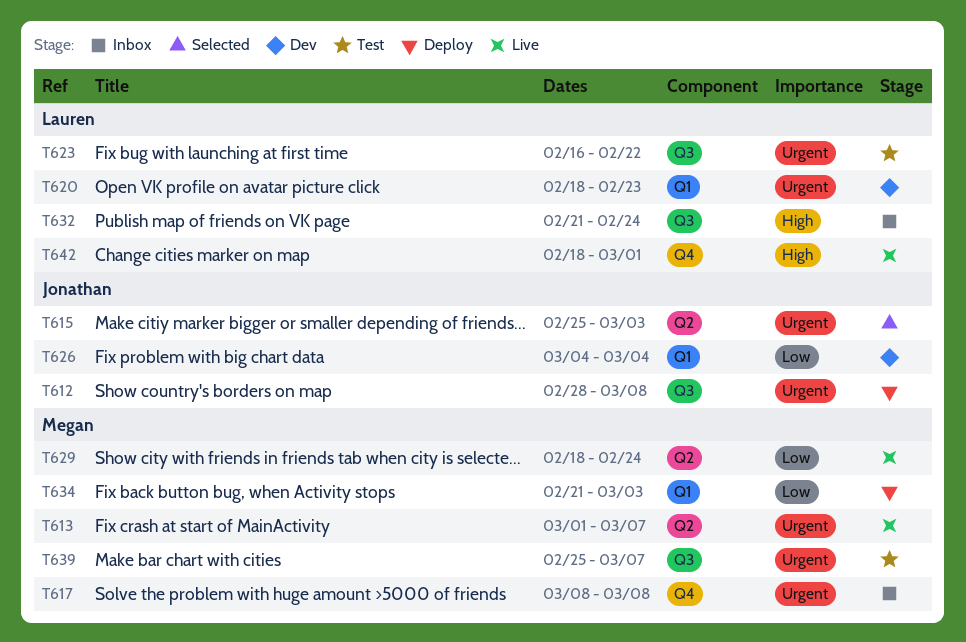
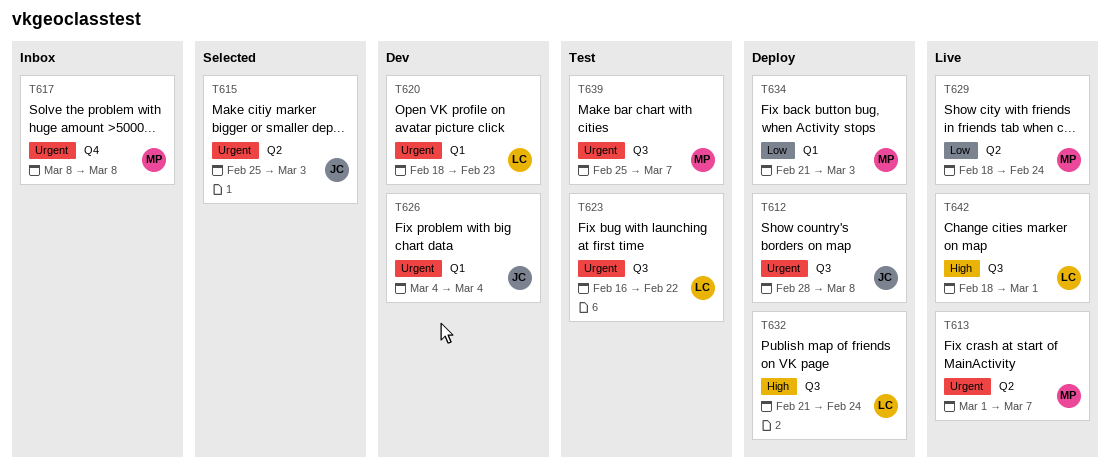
T626, priority: Low -> Urgent
T632, status: Inbox -> Deploy
T642, label: Q4 -> Q3

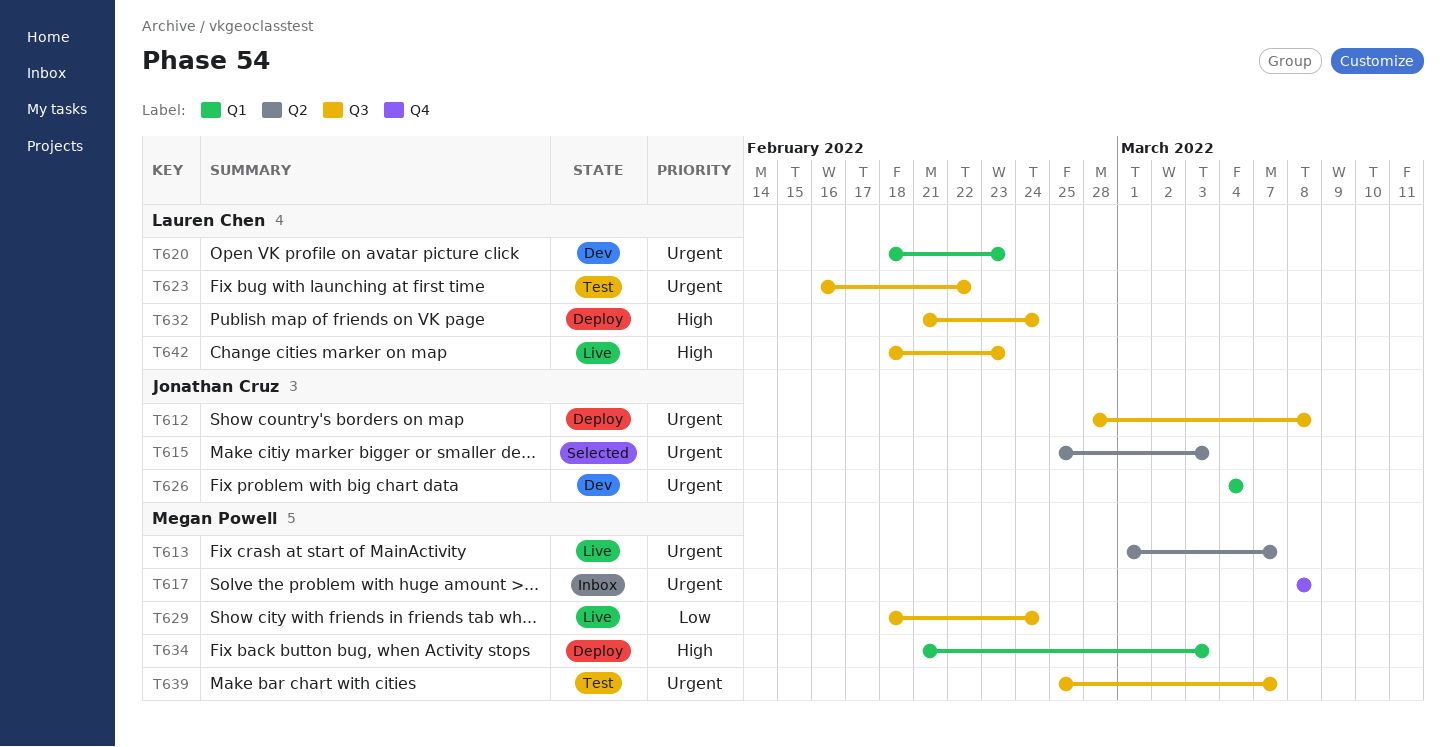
T629, label: Q2 -> Q3
T634, priority: Low -> High
T642, due: Mar 1 -> Feb 23

